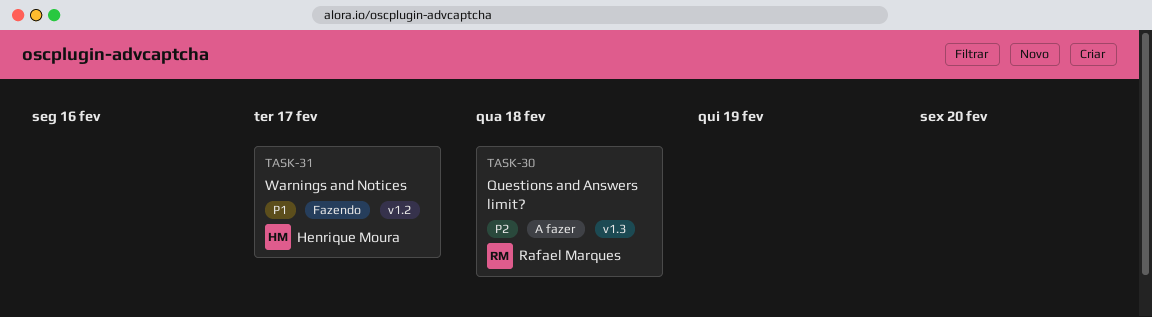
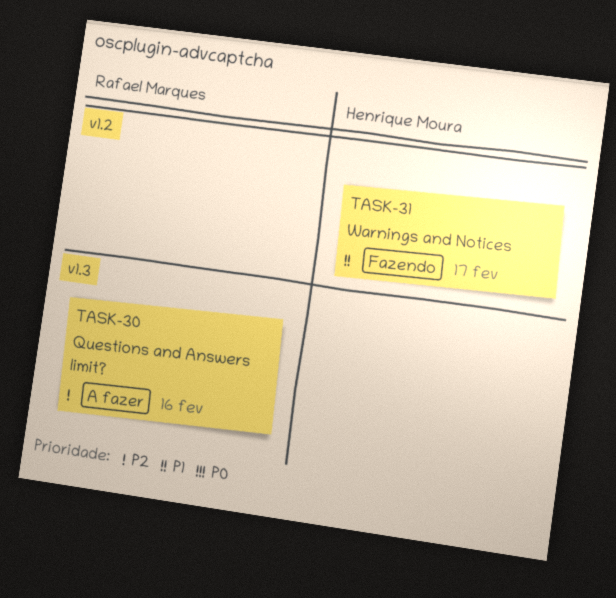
TASK-30, due: Feb 18 -> Feb 16

